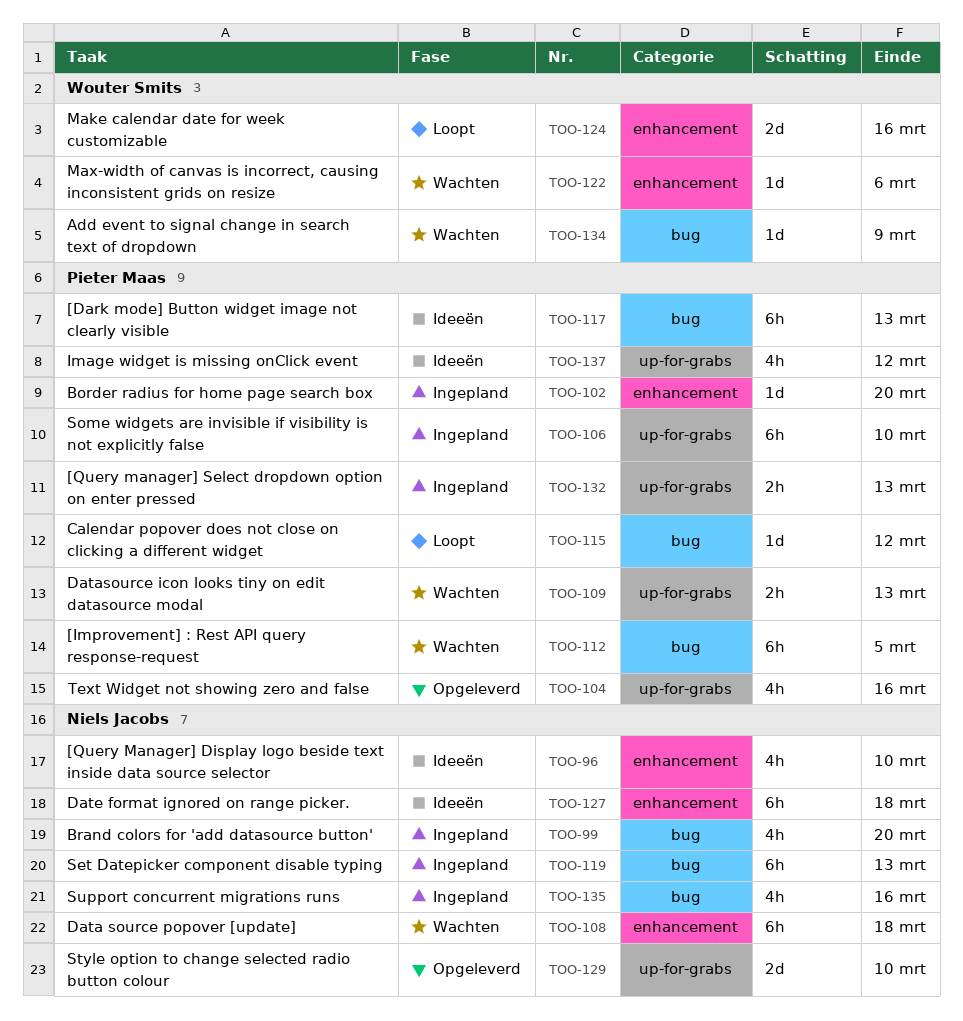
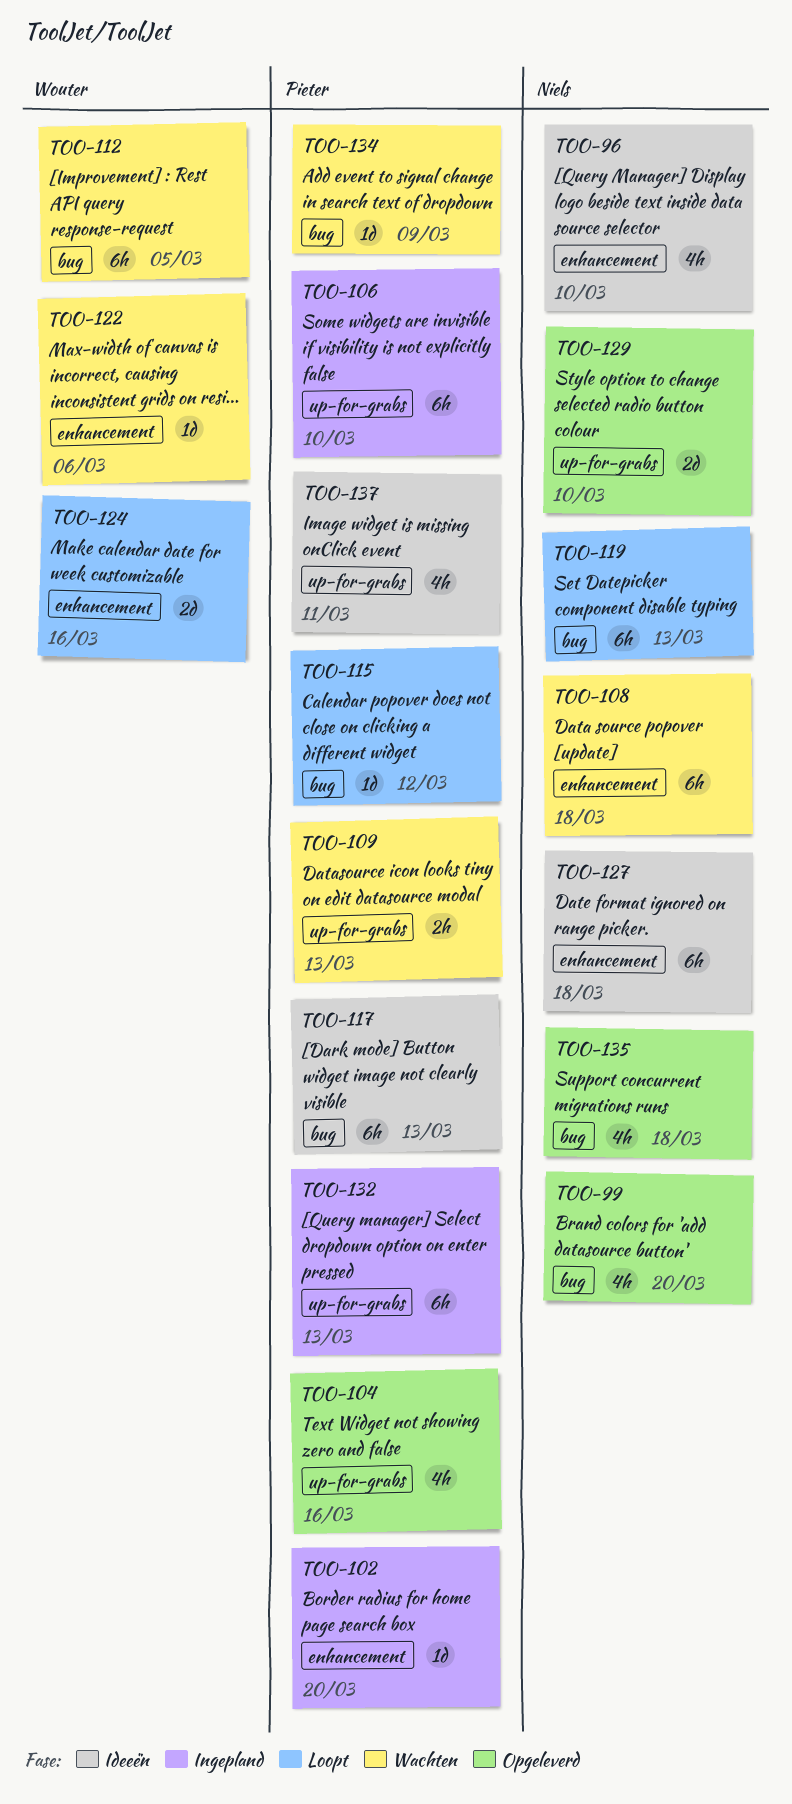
TOO-99, status: Ingepland -> Opgeleverd
TOO-112, owner: Pieter Maas -> Wouter Smits
TOO-119, status: Ingepland -> Loopt
TOO-132, estimate: 2h -> 6h
TOO-134, owner: Wouter Smits -> Pieter Maas
TOO-135, status: Ingepland -> Opgeleverd
TOO-135, due: Mar 16 -> Mar 18
TOO-137, due: Mar 12 -> Mar 11

